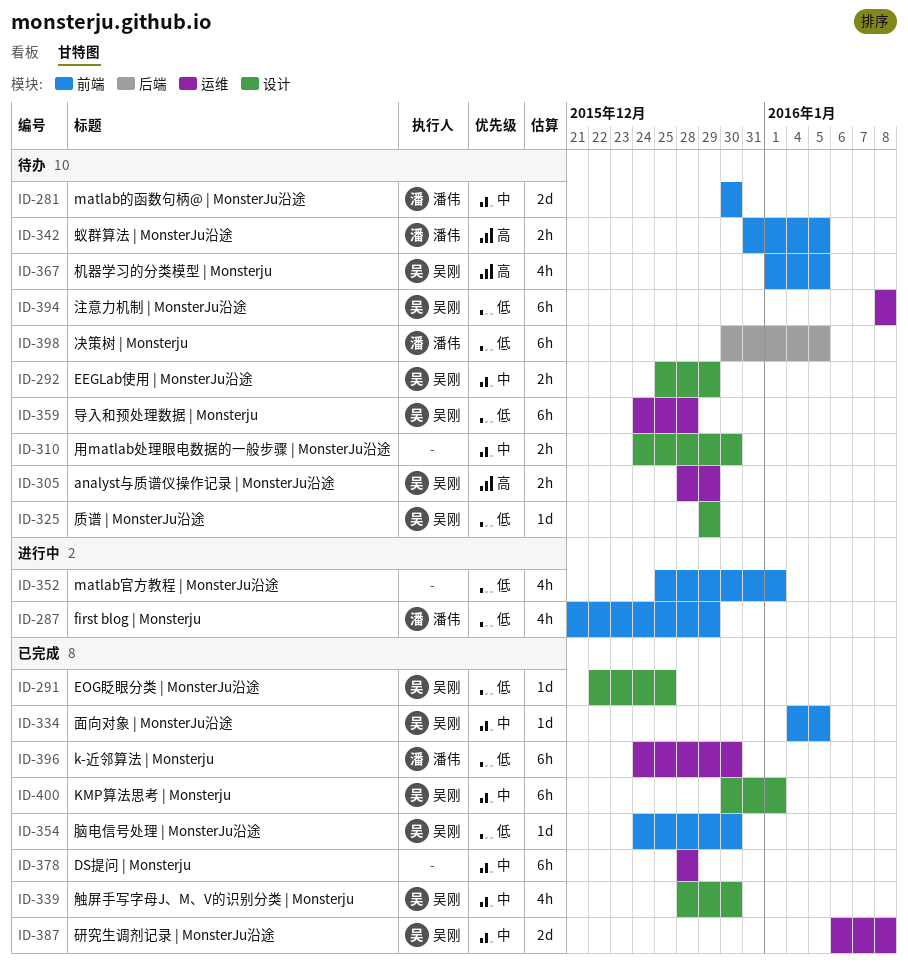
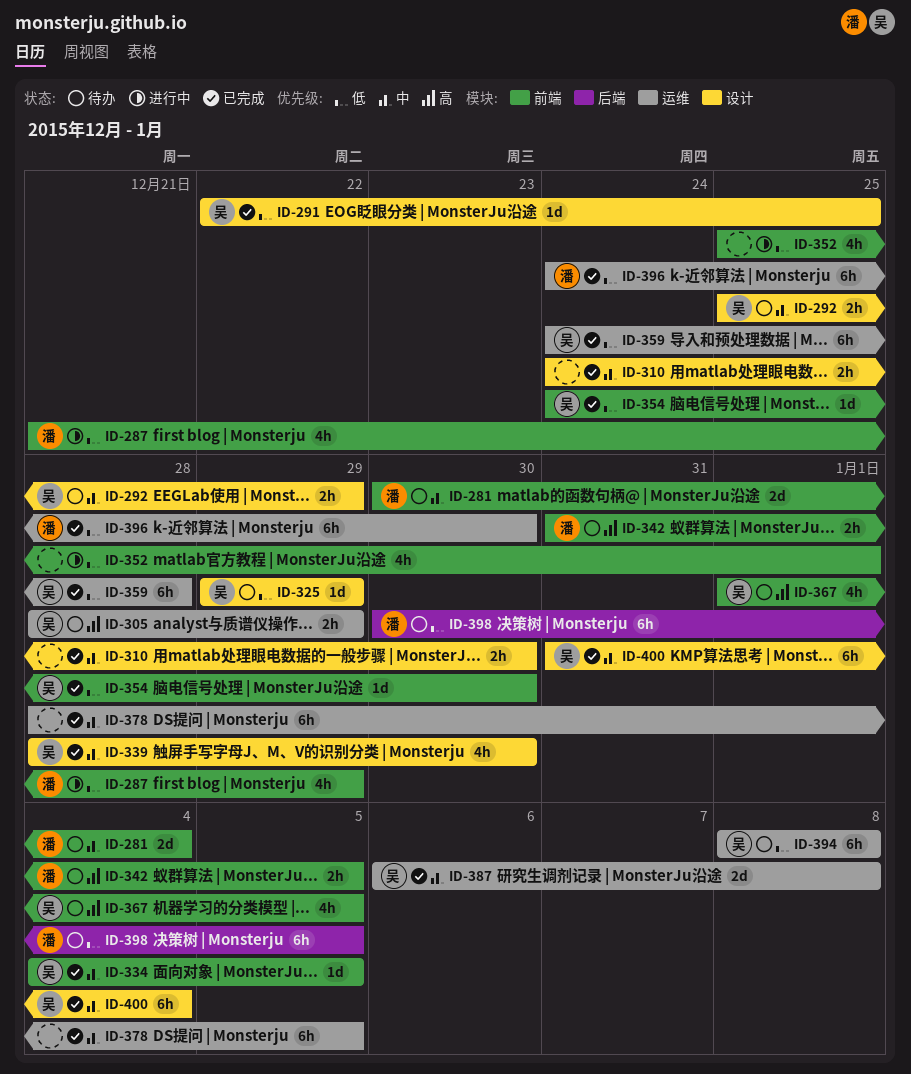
ID-281, due: Dec 30 -> Jan 4
ID-310, status: 待办 -> 已完成
ID-359, status: 待办 -> 已完成
ID-378, due: Dec 28 -> Jan 5
ID-400, start: Dec 30 -> Dec 31
ID-400, due: Jan 1 -> Jan 4

